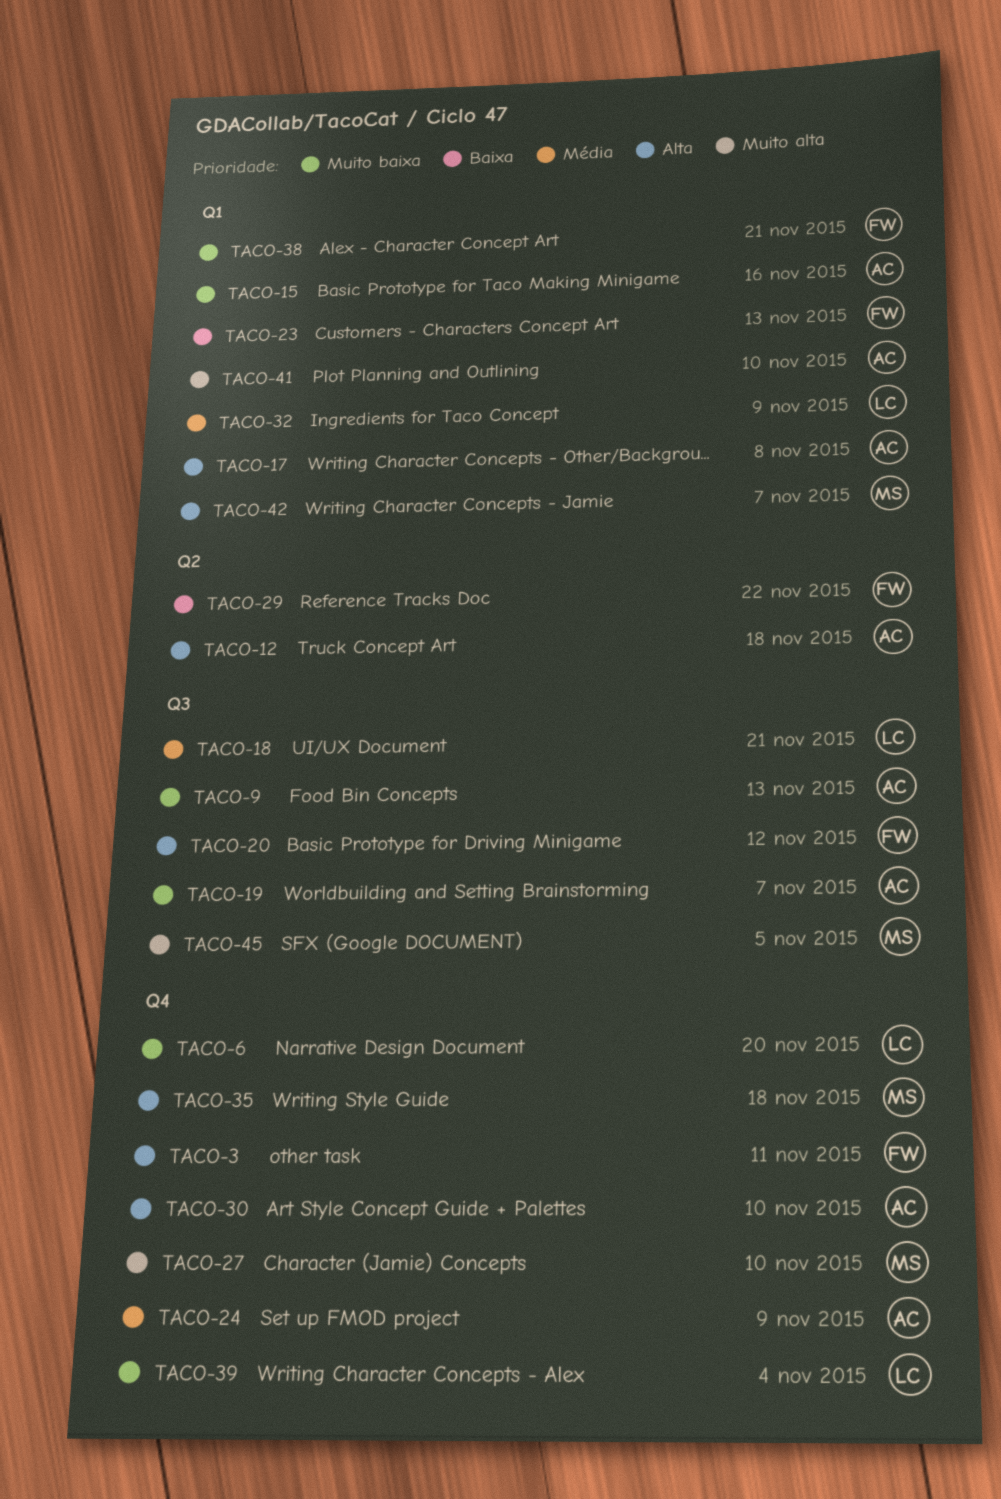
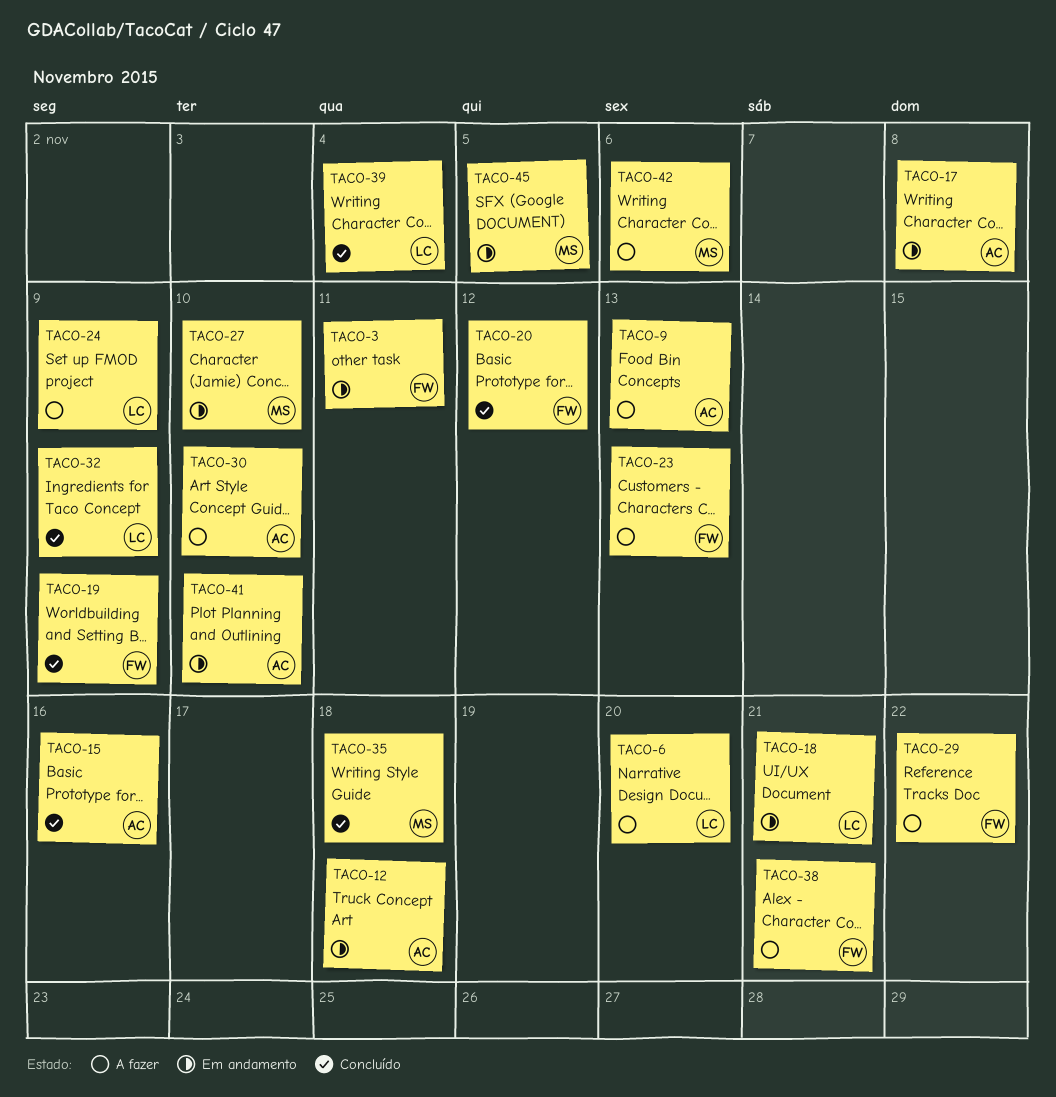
TACO-19, owner: AC -> FW
TACO-19, due: Nov 7 -> Nov 9
TACO-24, owner: AC -> LC
TACO-42, due: Nov 7 -> Nov 6

